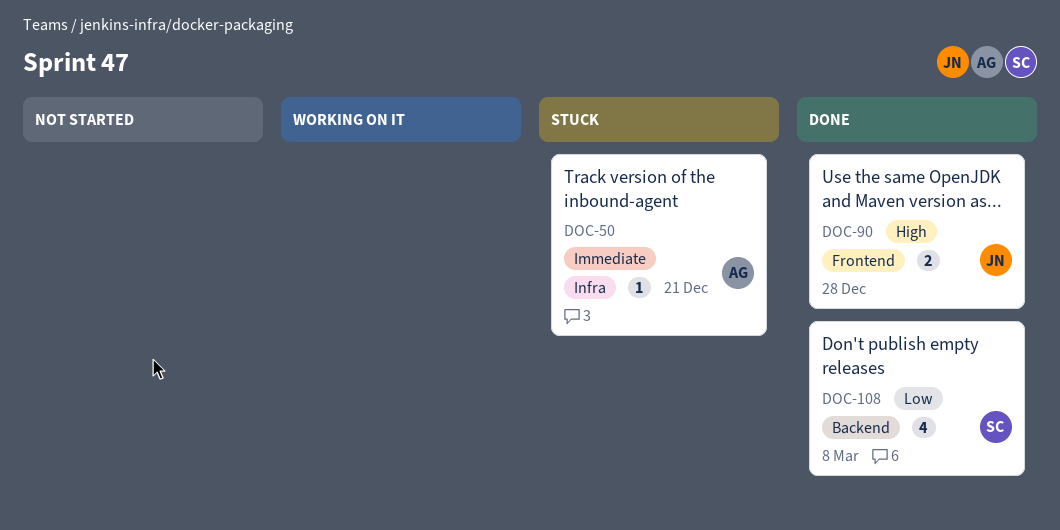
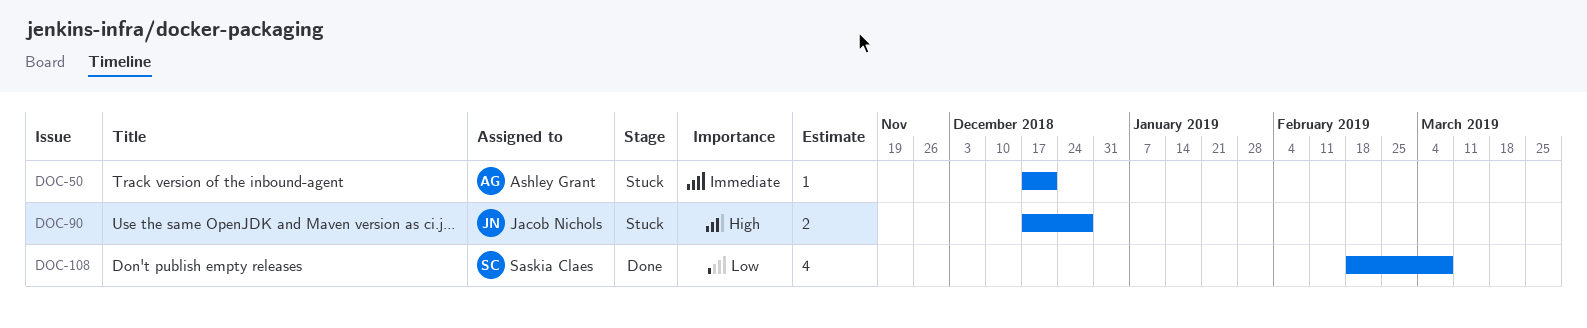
DOC-90, status: Done -> Stuck

